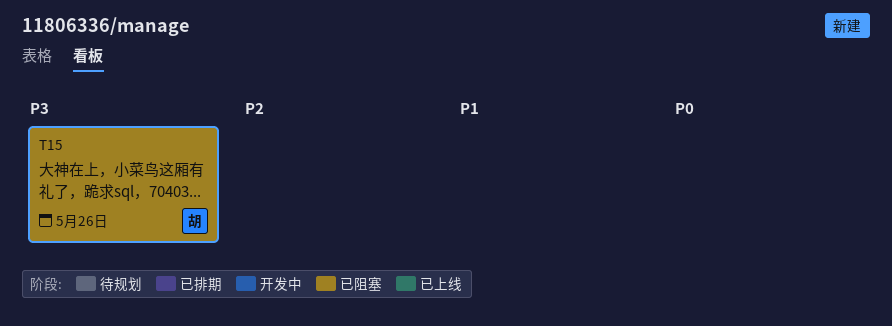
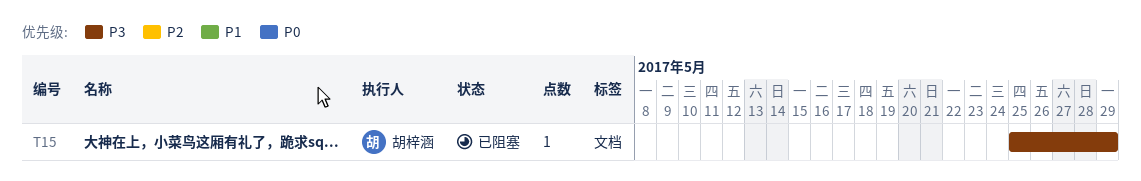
T15, due: May 26 -> May 29

